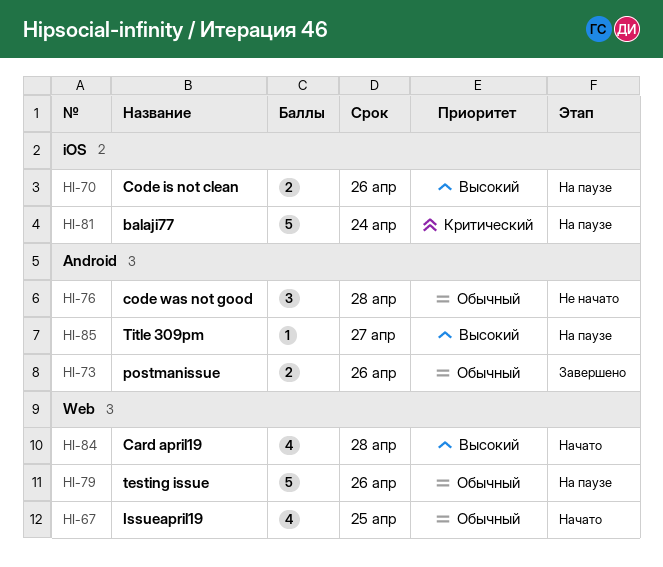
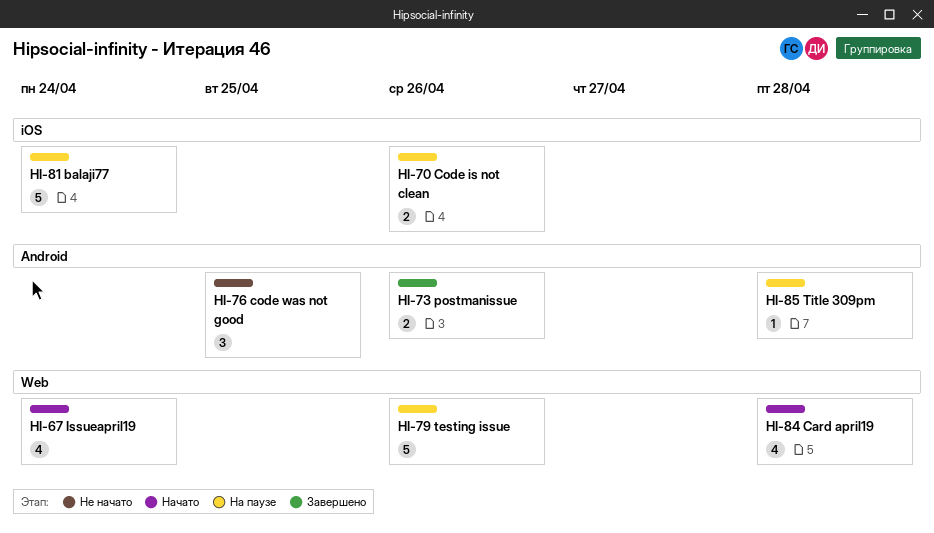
HI-67, due: Apr 25 -> Apr 24
HI-76, due: Apr 28 -> Apr 25
HI-85, due: Apr 27 -> Apr 28

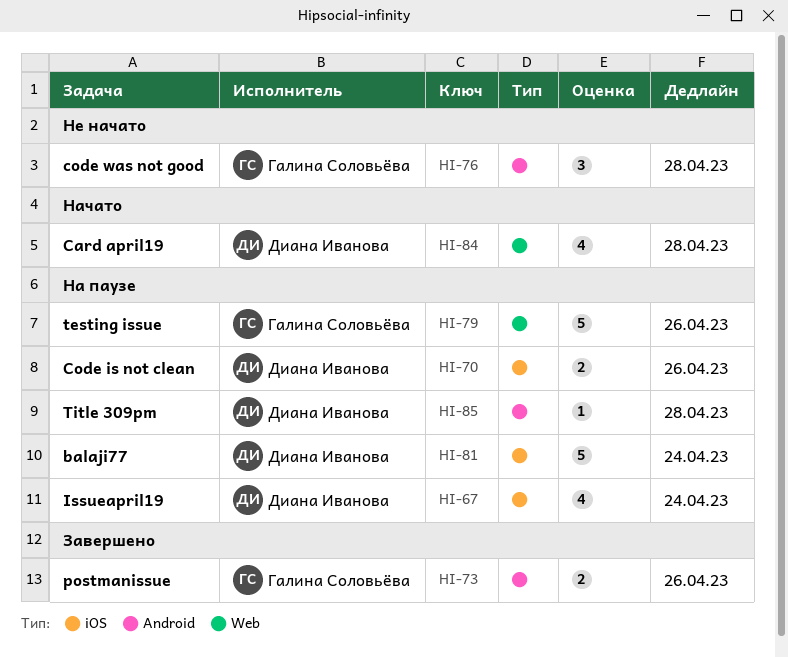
HI-67, status: Начато -> На паузе
HI-67, label: Web -> iOS
HI-76, due: Apr 25 -> Apr 28

